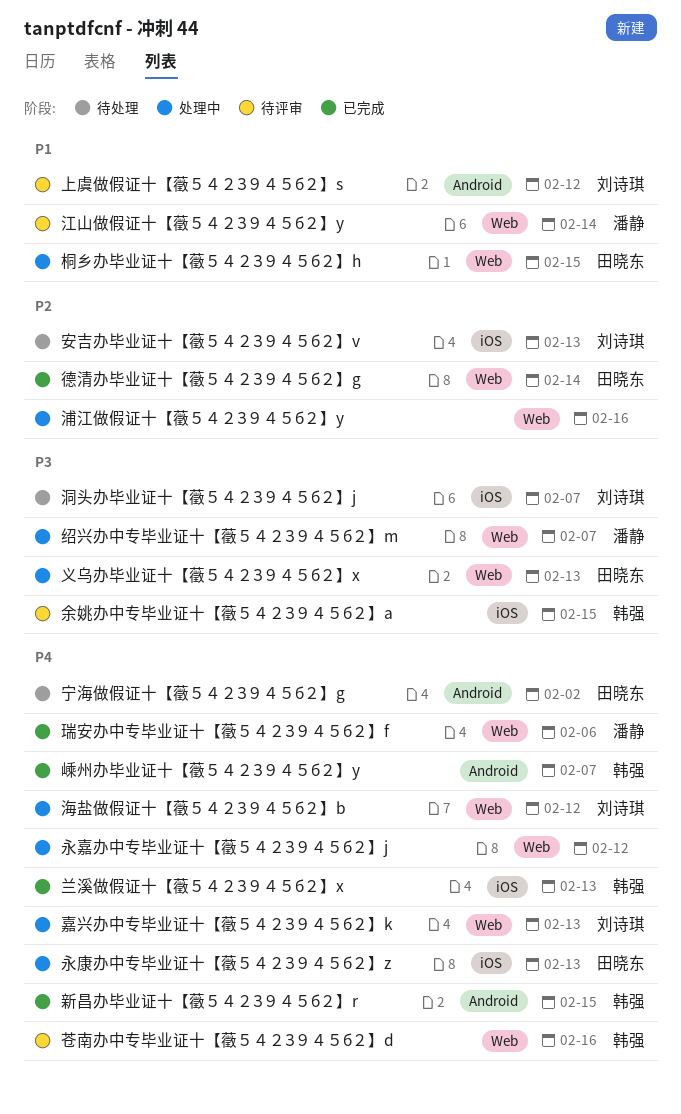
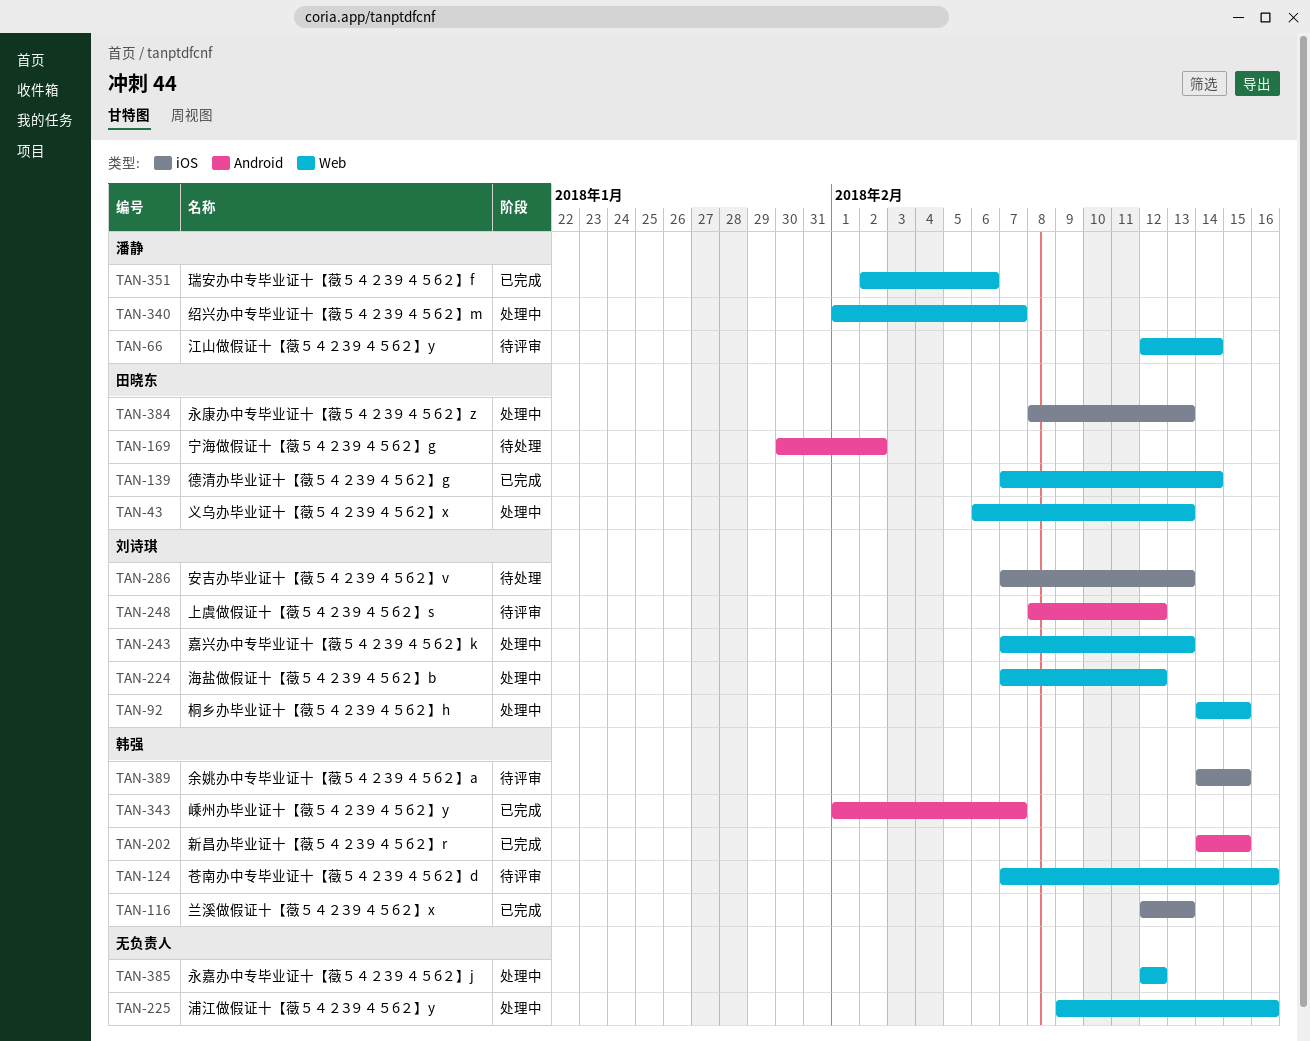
桐乡办毕业证十【藢５４２З９４５б２】h, owner: 田晓东 -> 刘诗琪
洞头办毕业证十【藢５４２З９４５б２】j: present -> none

